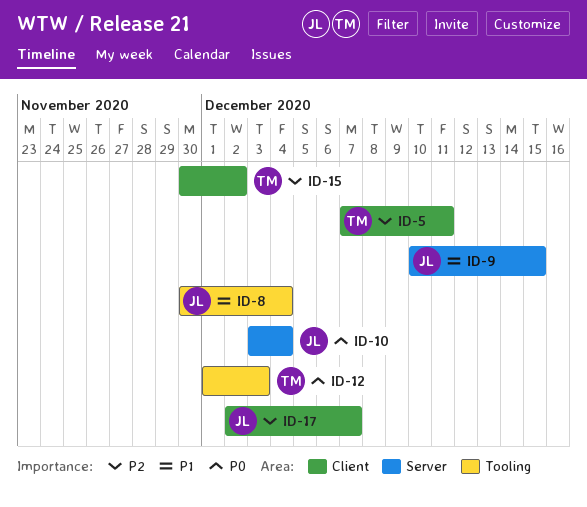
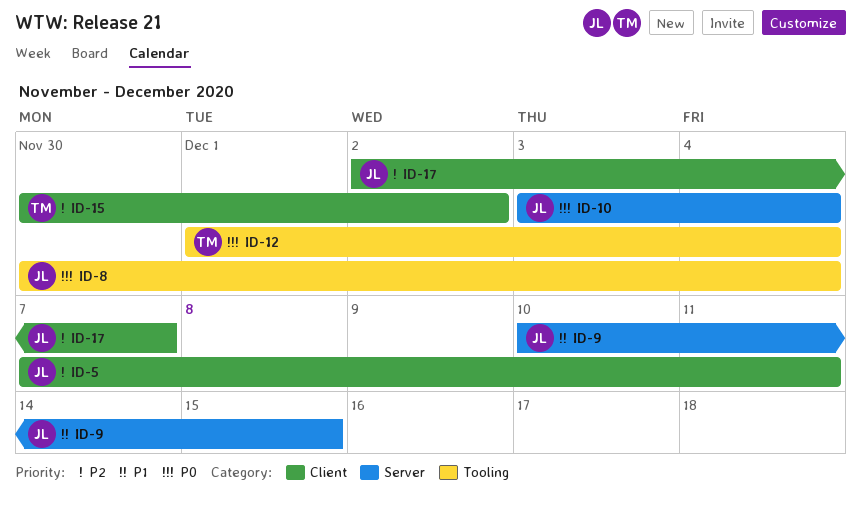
ID-5, owner: TM -> JL
ID-8, priority: P1 -> P0
ID-12, due: Dec 3 -> Dec 4

